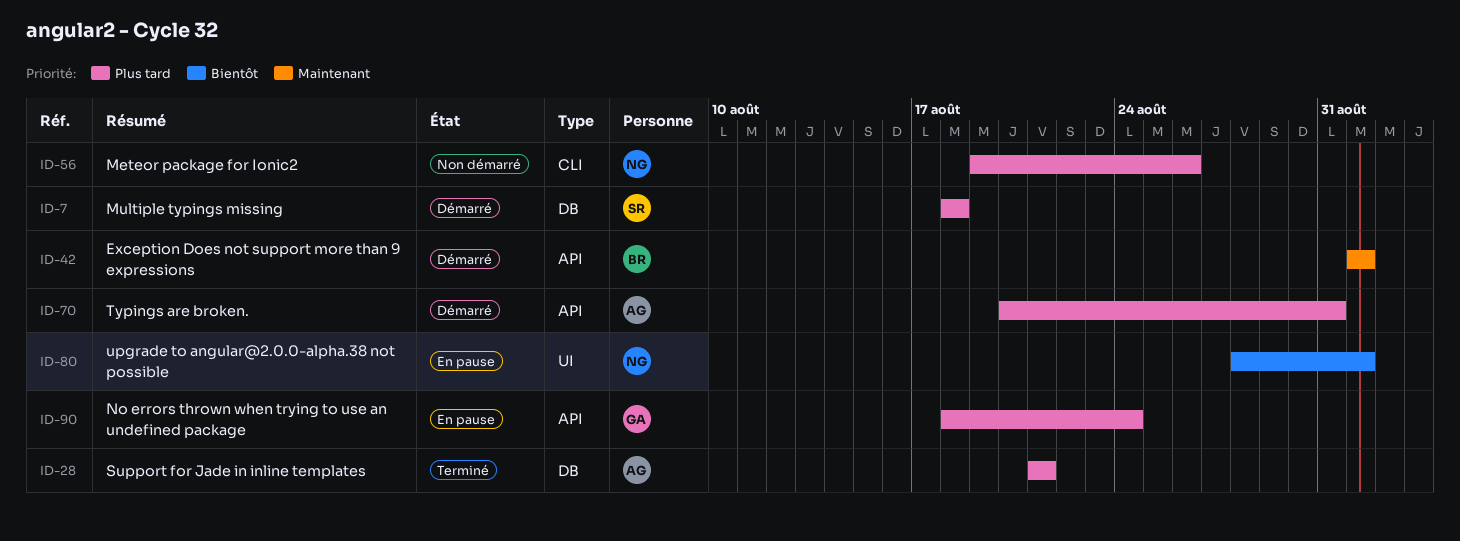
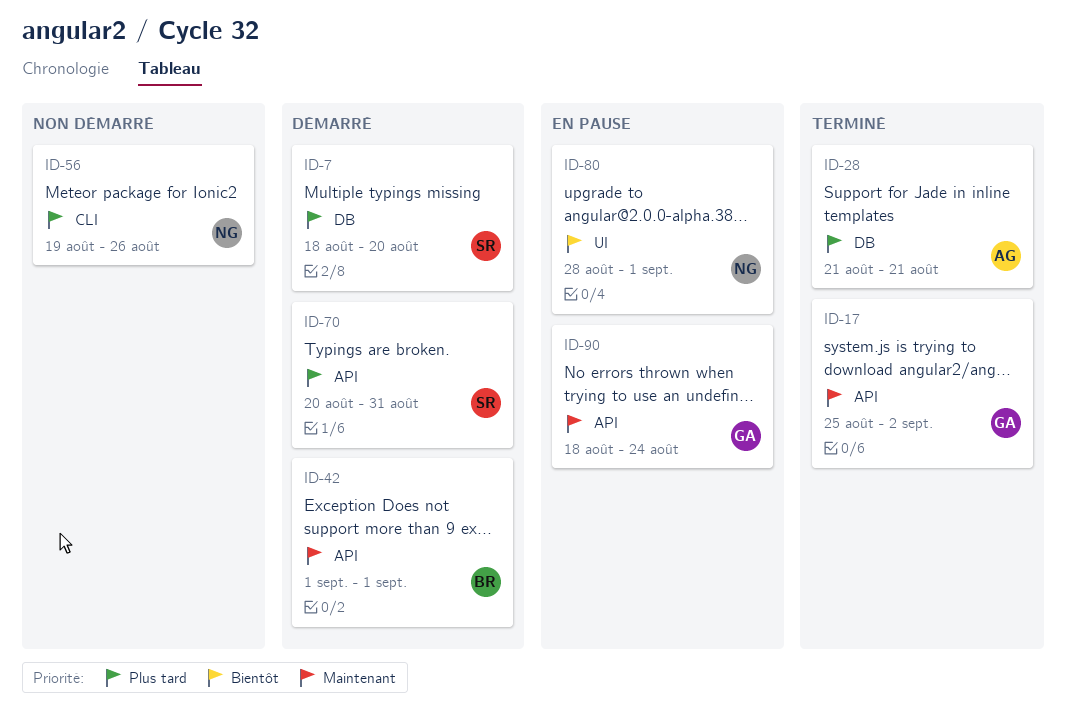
ID-7, due: Aug 18 -> Aug 20
ID-17: none -> present
ID-70, owner: AG -> SR
ID-90, priority: Plus tard -> Maintenant

